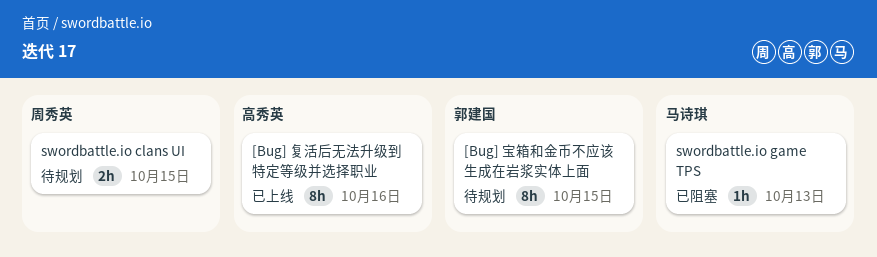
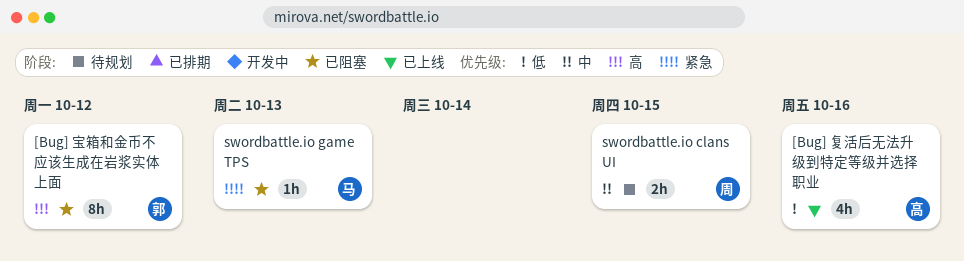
[Bug] 复活后无法升级到特定等级并选择职业, estimate: 8h -> 4h
[Bug] 宝箱和金币不应该生成在岩浆实体上面, status: 待规划 -> 已阻塞
[Bug] 宝箱和金币不应该生成在岩浆实体上面, due: Oct 15 -> Oct 12

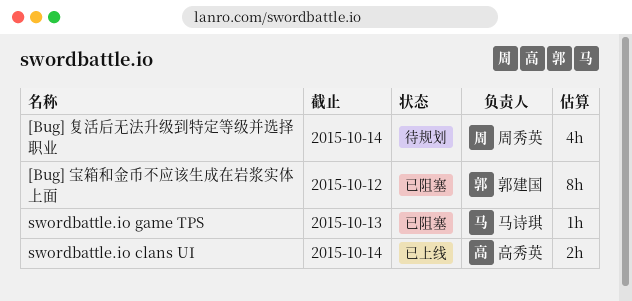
[Bug] 复活后无法升级到特定等级并选择职业, status: 已上线 -> 待规划
[Bug] 复活后无法升级到特定等级并选择职业, owner: 高秀英 -> 周秀英
[Bug] 复活后无法升级到特定等级并选择职业, due: Oct 16 -> Oct 14
swordbattle.io clans UI, status: 待规划 -> 已上线
swordbattle.io clans UI, owner: 周秀英 -> 高秀英
swordbattle.io clans UI, due: Oct 15 -> Oct 14

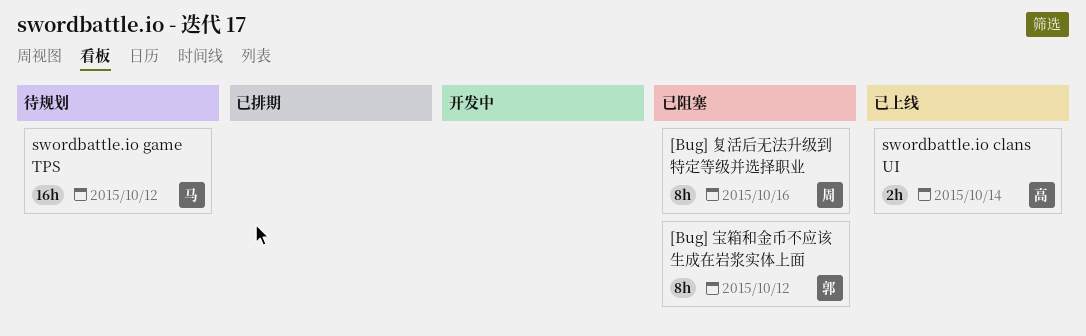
[Bug] 复活后无法升级到特定等级并选择职业, status: 待规划 -> 已阻塞
[Bug] 复活后无法升级到特定等级并选择职业, estimate: 4h -> 8h
[Bug] 复活后无法升级到特定等级并选择职业, due: Oct 14 -> Oct 16
swordbattle.io game TPS, status: 已阻塞 -> 待规划
swordbattle.io game TPS, estimate: 1h -> 16h
swordbattle.io game TPS, due: Oct 13 -> Oct 12

